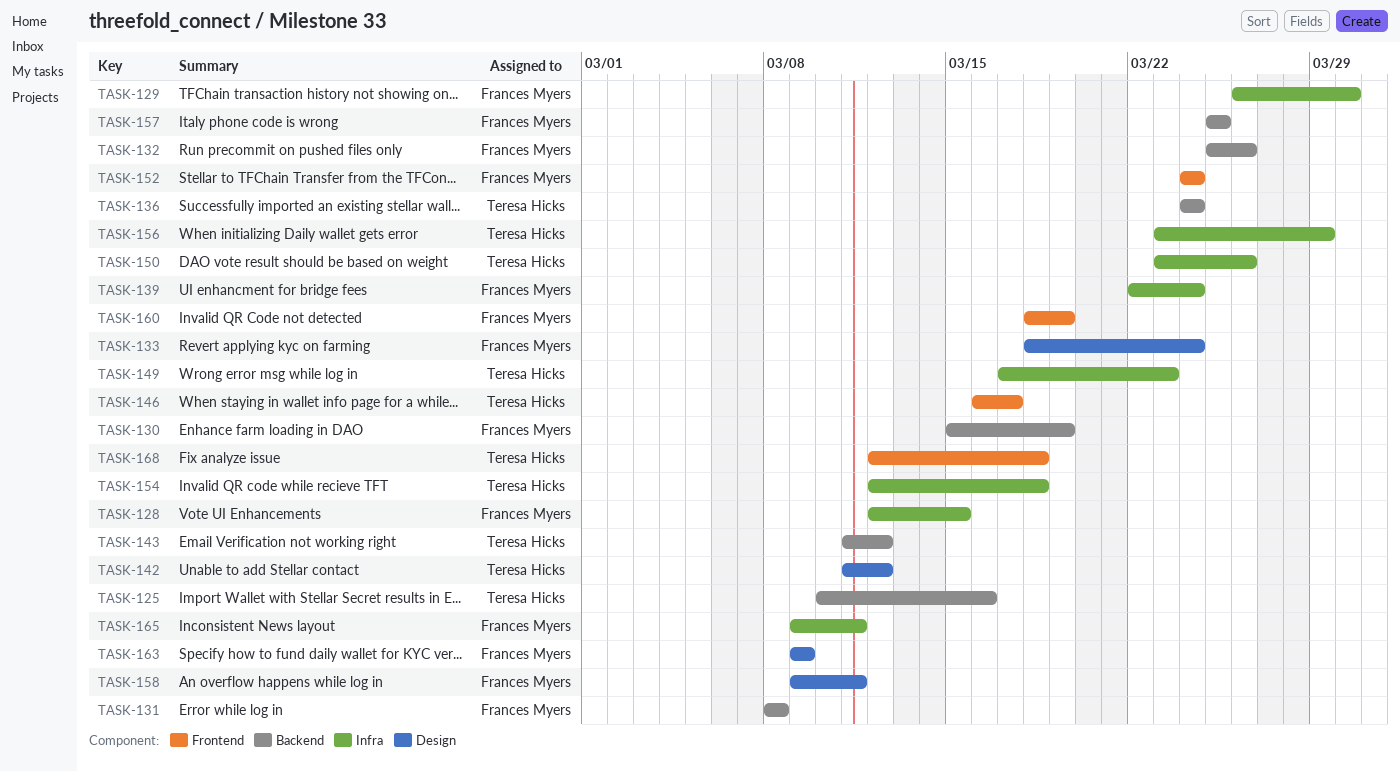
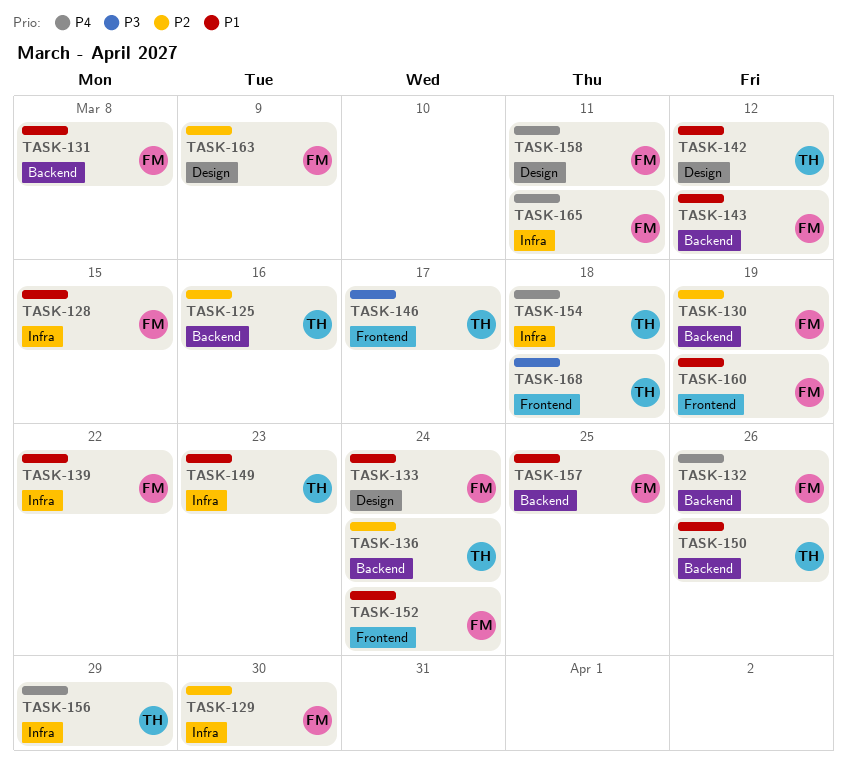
TASK-139, due: Mar 24 -> Mar 22
TASK-143, owner: Teresa Hicks -> Frances Myers
TASK-150, label: Infra -> Backend

